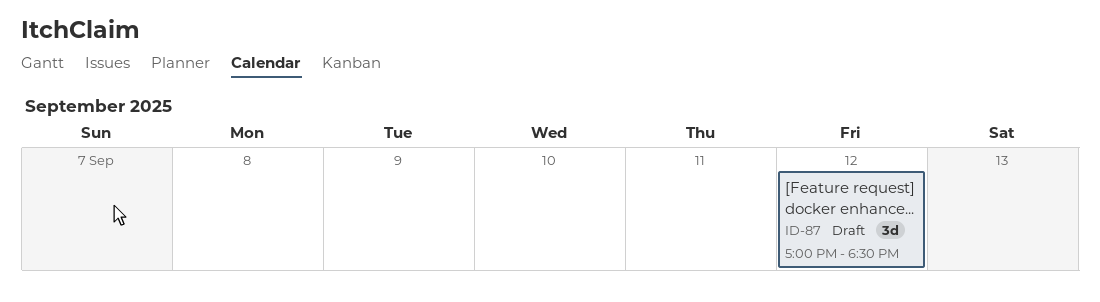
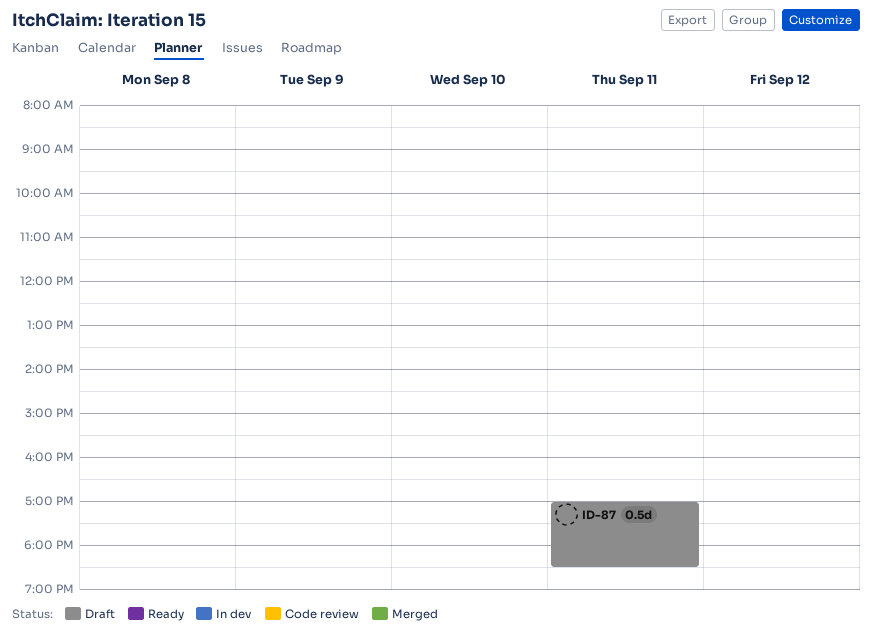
ID-87, estimate: 3d -> 0.5d
ID-87, day: Sep 12 -> Sep 11

